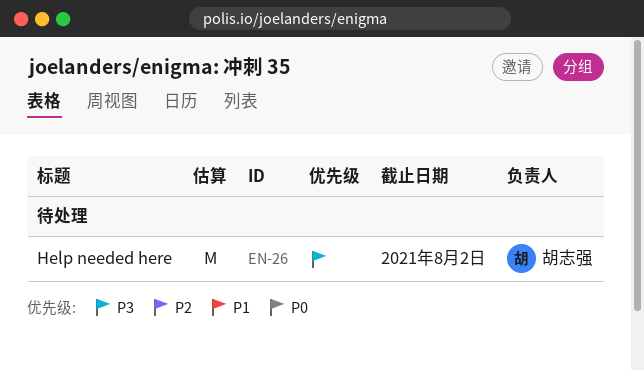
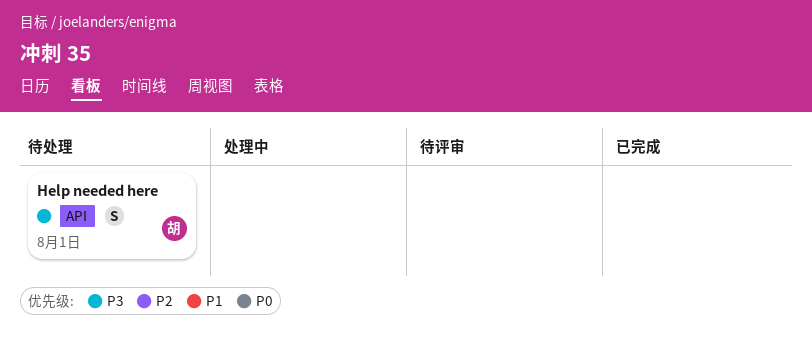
Help needed here, estimate: M -> S
Help needed here, due: Aug 2 -> Aug 1

